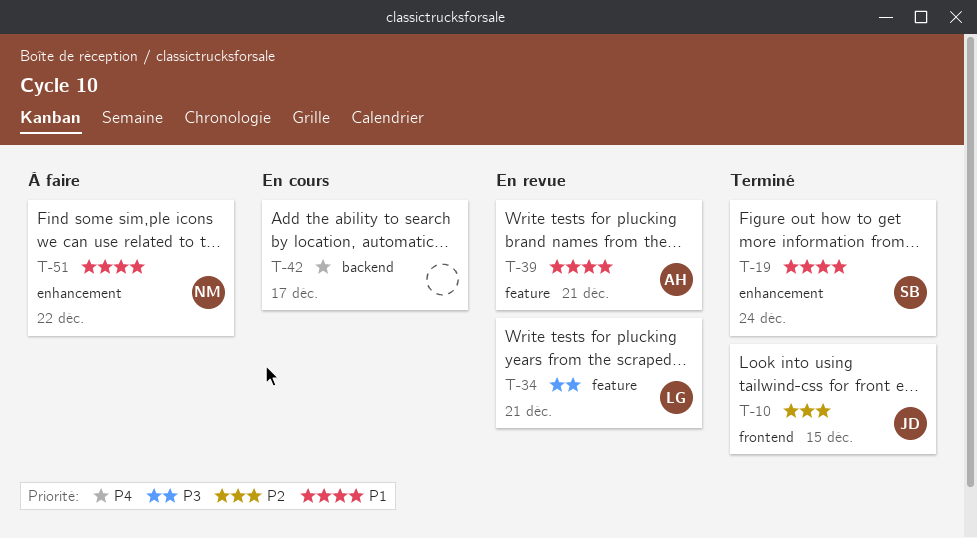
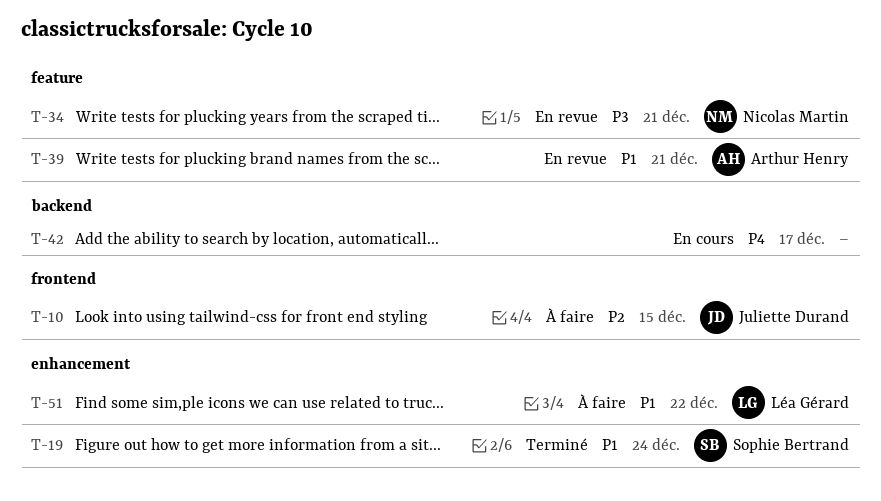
T-10, status: Terminé -> À faire
T-34, owner: Léa Gérard -> Nicolas Martin
T-51, owner: Nicolas Martin -> Léa Gérard

